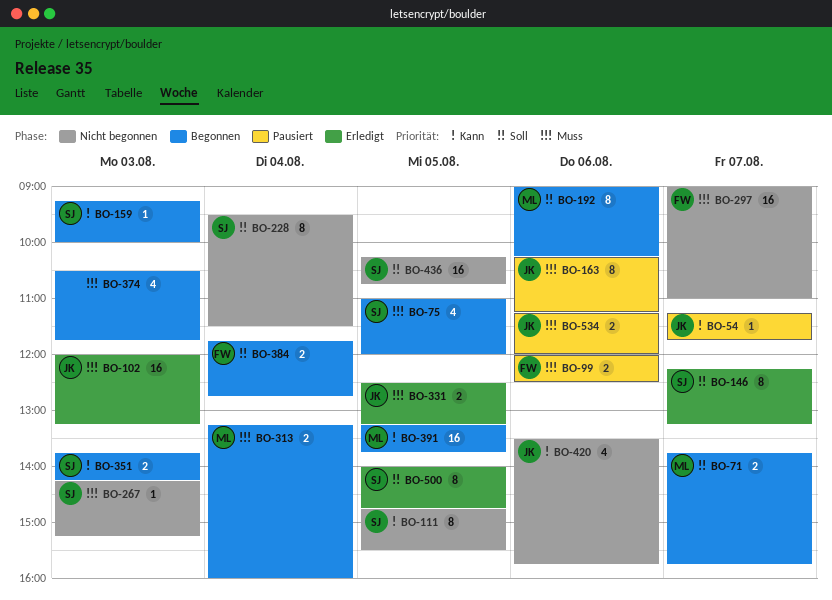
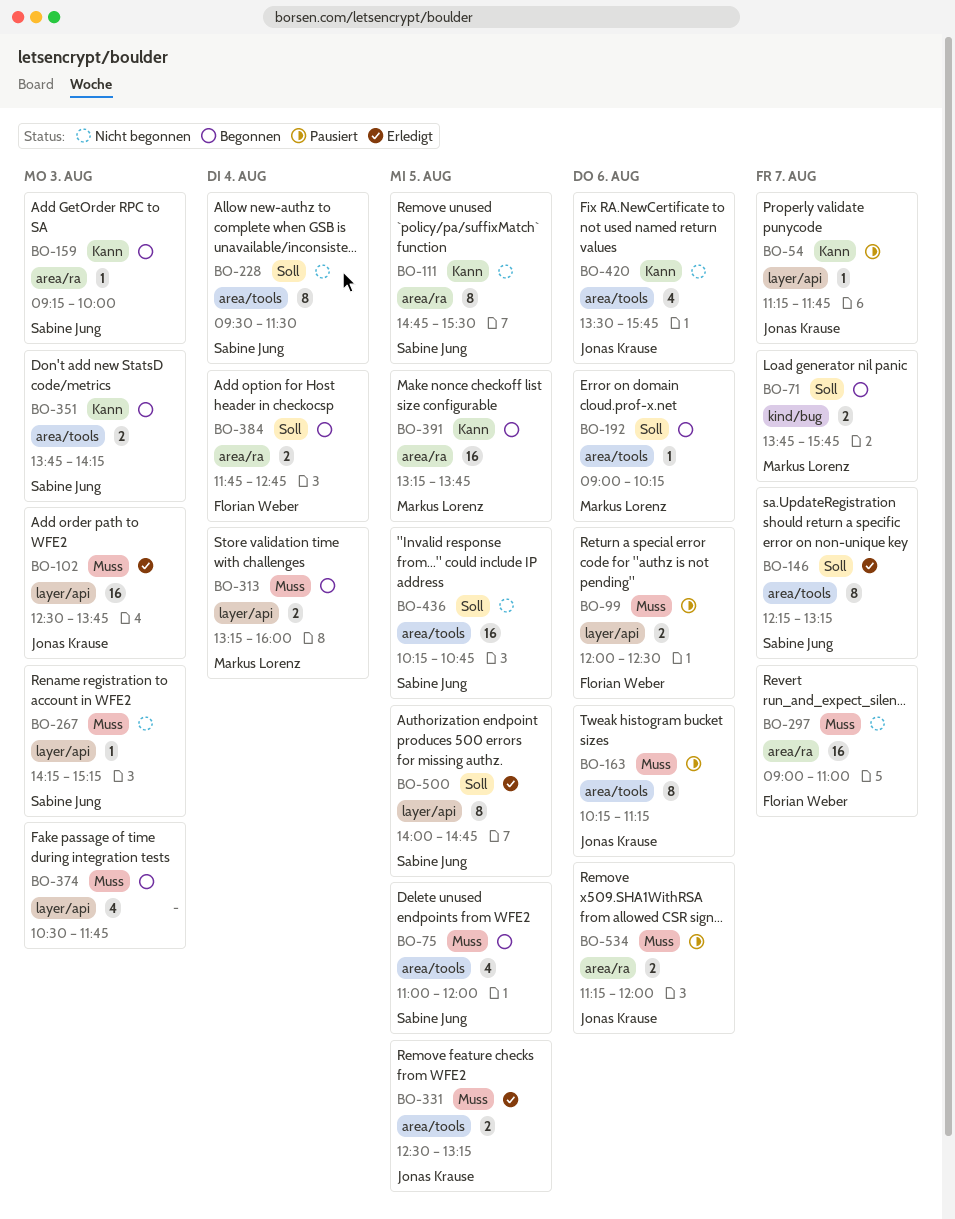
BO-102, begins: 12:00 -> 12:30
BO-102, ends: 13:15 -> 13:45
BO-192, estimate: 8 -> 1

